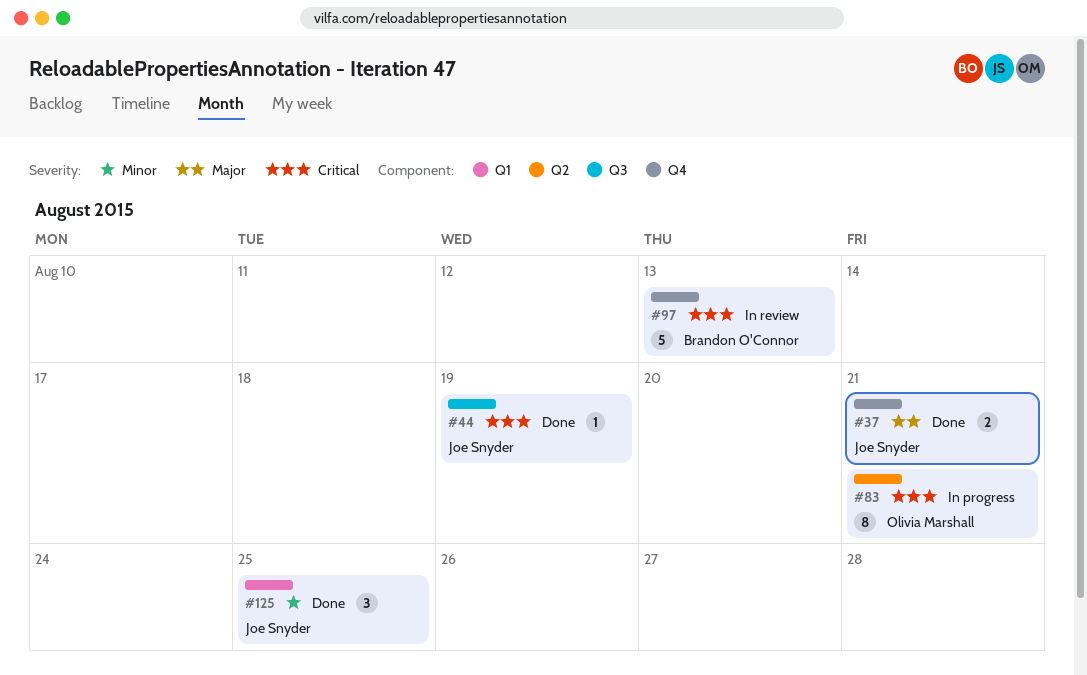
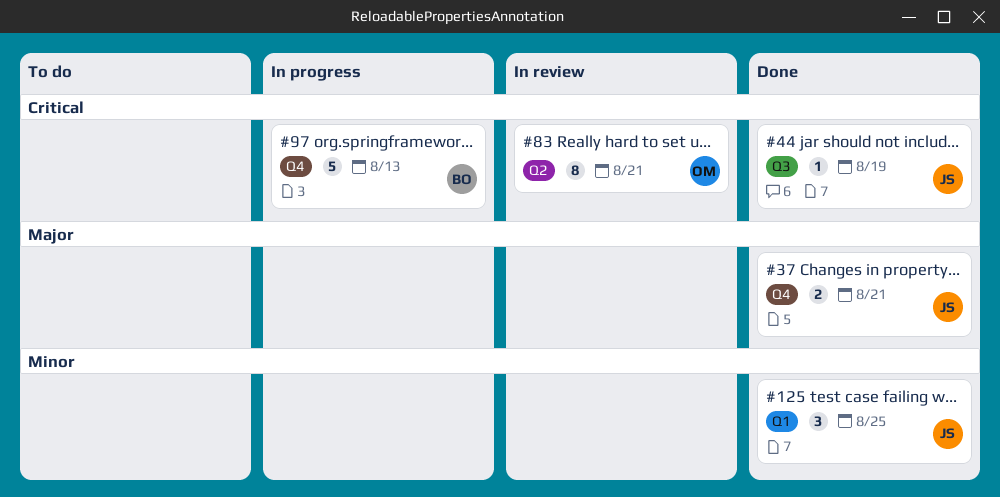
#83, status: In progress -> In review
#97, status: In review -> In progress

